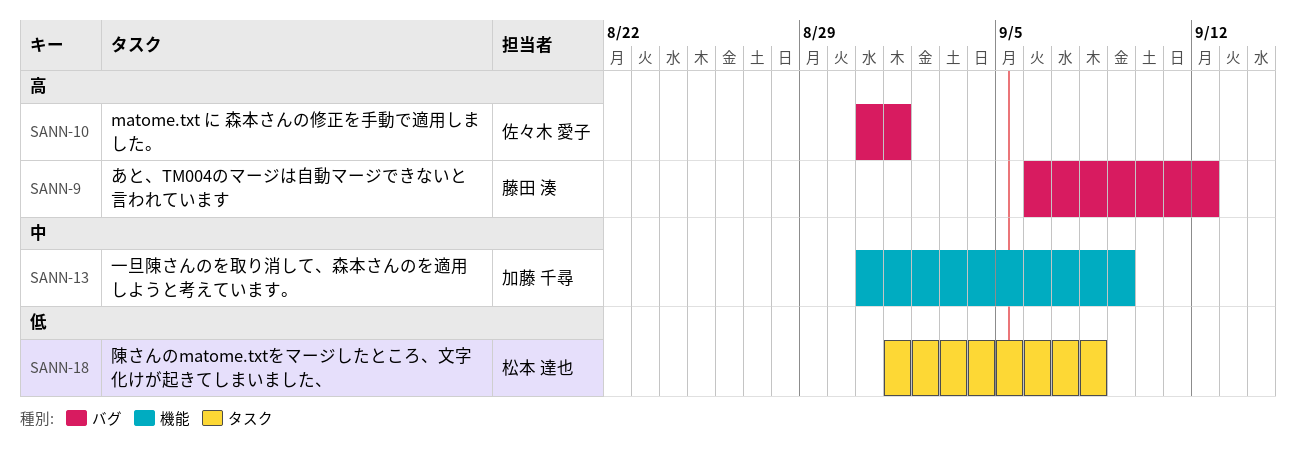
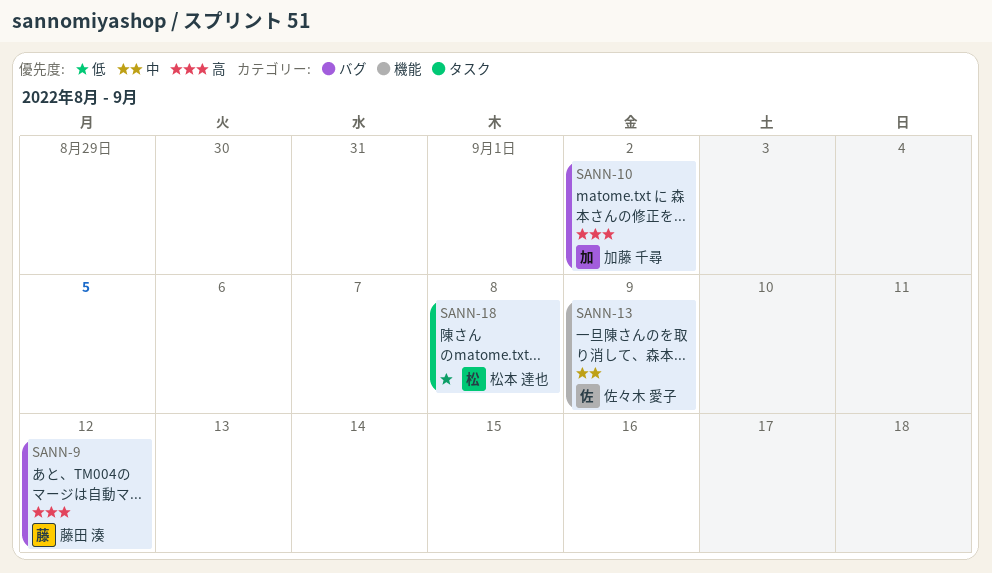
SANN-10, owner: 佐々木 愛子 -> 加藤 千尋
SANN-10, due: Sep 1 -> Sep 2
SANN-13, owner: 加藤 千尋 -> 佐々木 愛子

